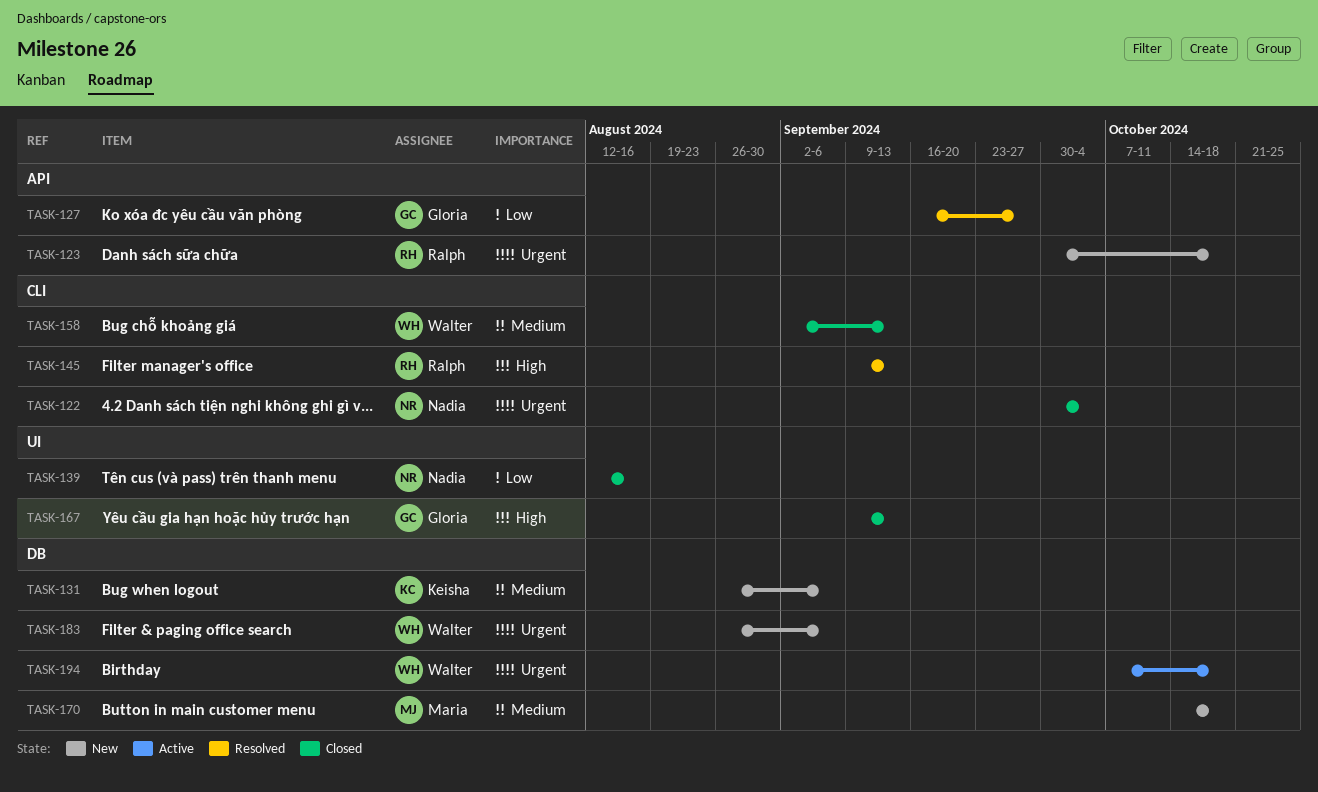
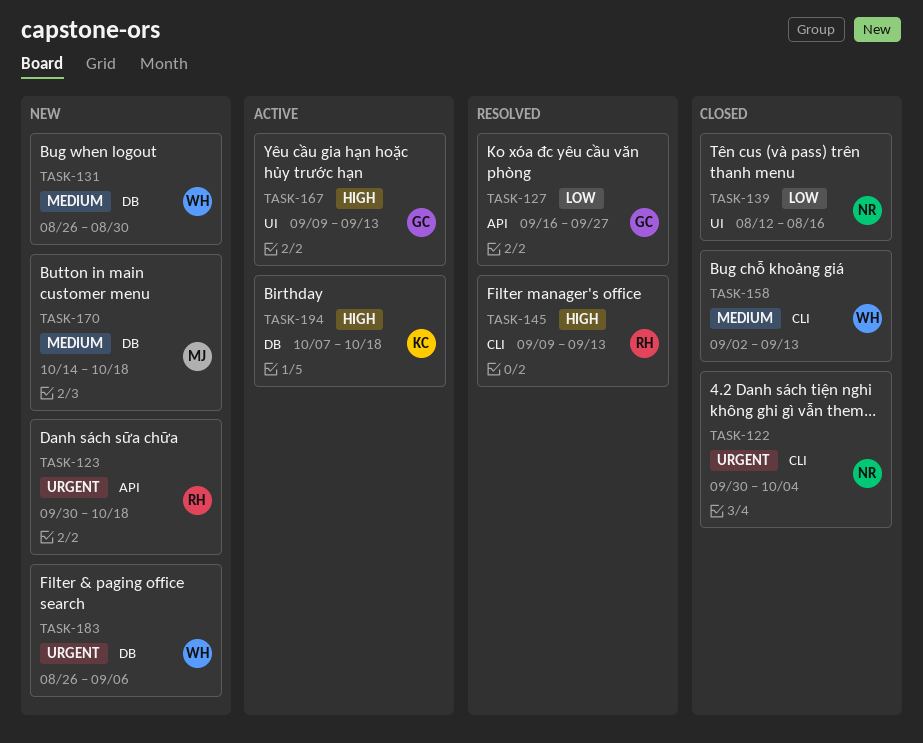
TASK-131, owner: Keisha -> Walter
TASK-131, due: Sep 6 -> Aug 30
TASK-167, status: Closed -> Active
TASK-194, owner: Walter -> Keisha
TASK-194, priority: Urgent -> High

